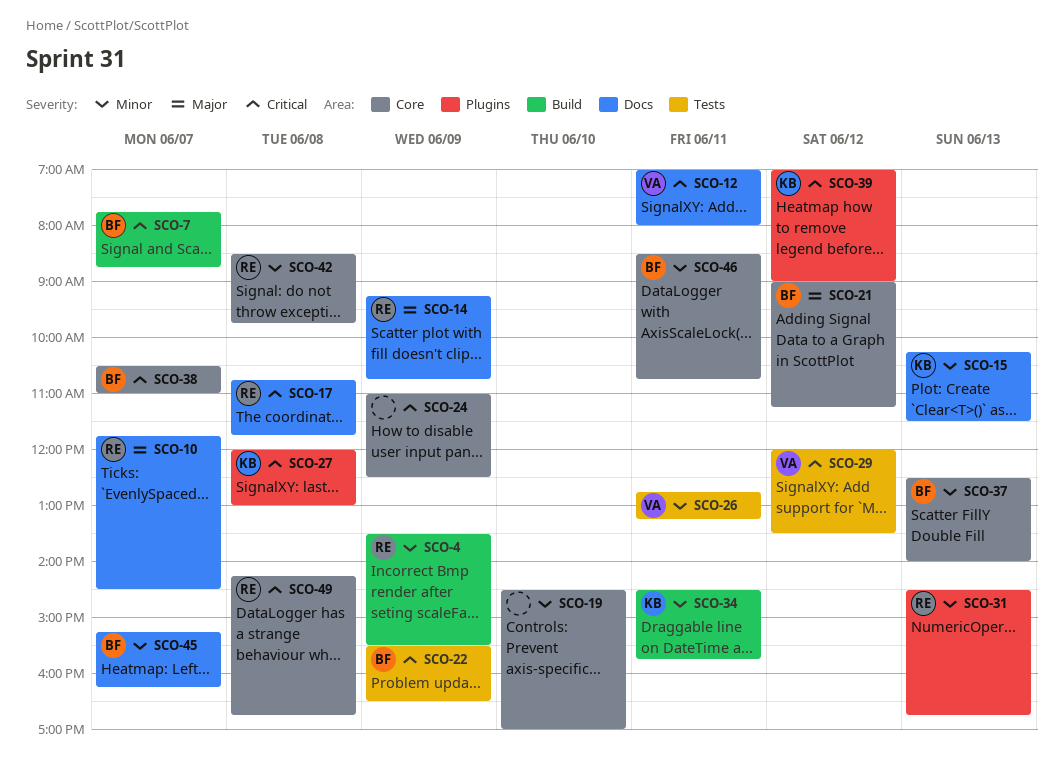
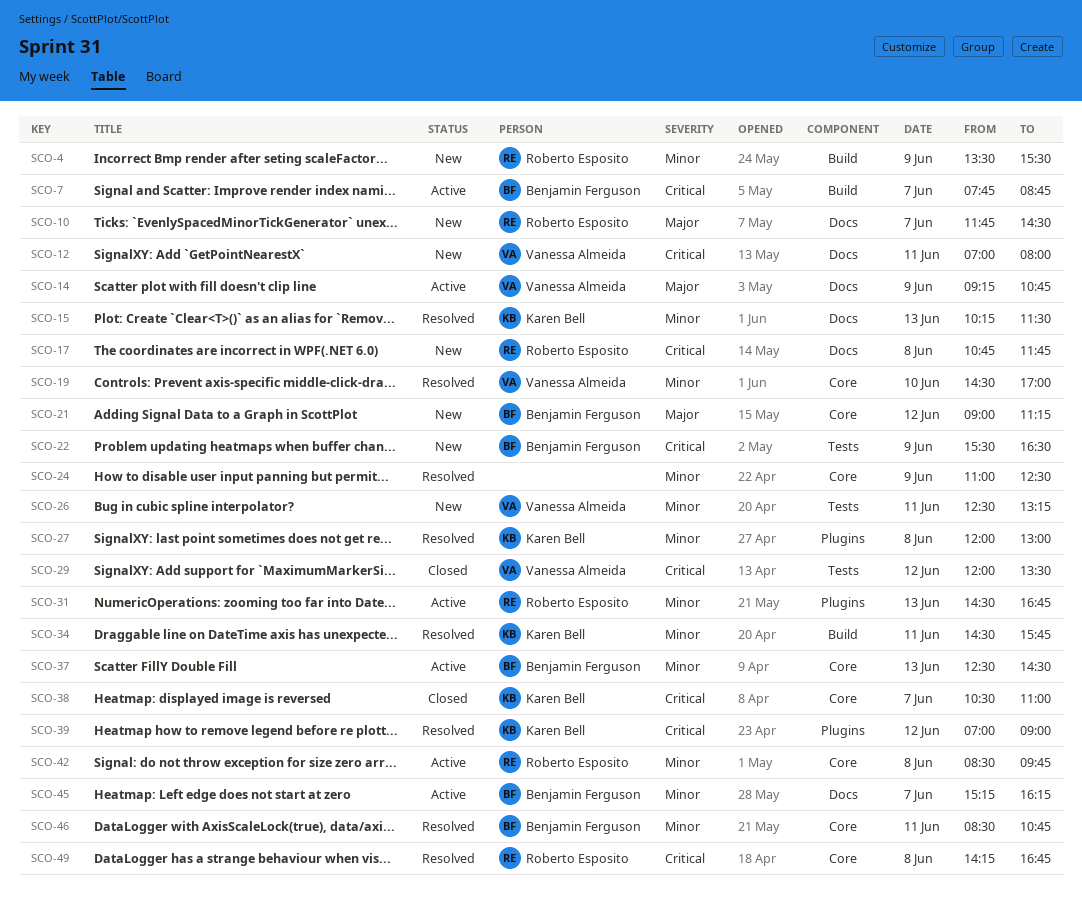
SCO-14, owner: Roberto Esposito -> Vanessa Almeida
SCO-19, owner: none -> Vanessa Almeida
SCO-24, priority: Critical -> Minor
SCO-26, begins: 12:45 -> 12:30
SCO-27, priority: Critical -> Minor
SCO-37, ends: 14:00 -> 14:30
SCO-38, owner: Benjamin Ferguson -> Karen Bell

